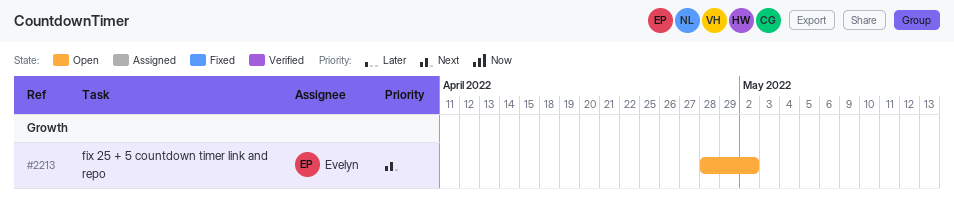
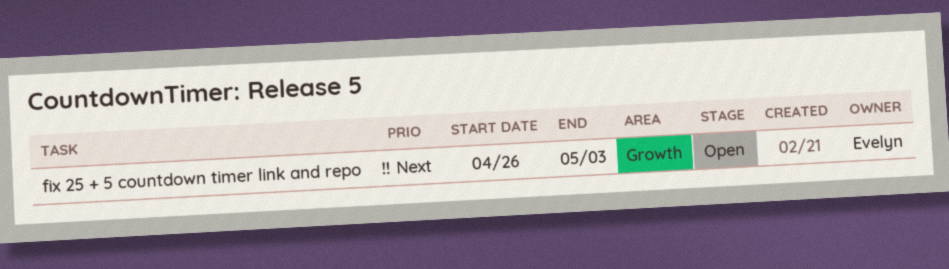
fix 25 + 5 countdown timer link and repo, start: Apr 28 -> Apr 26
fix 25 + 5 countdown timer link and repo, due: May 2 -> May 3

